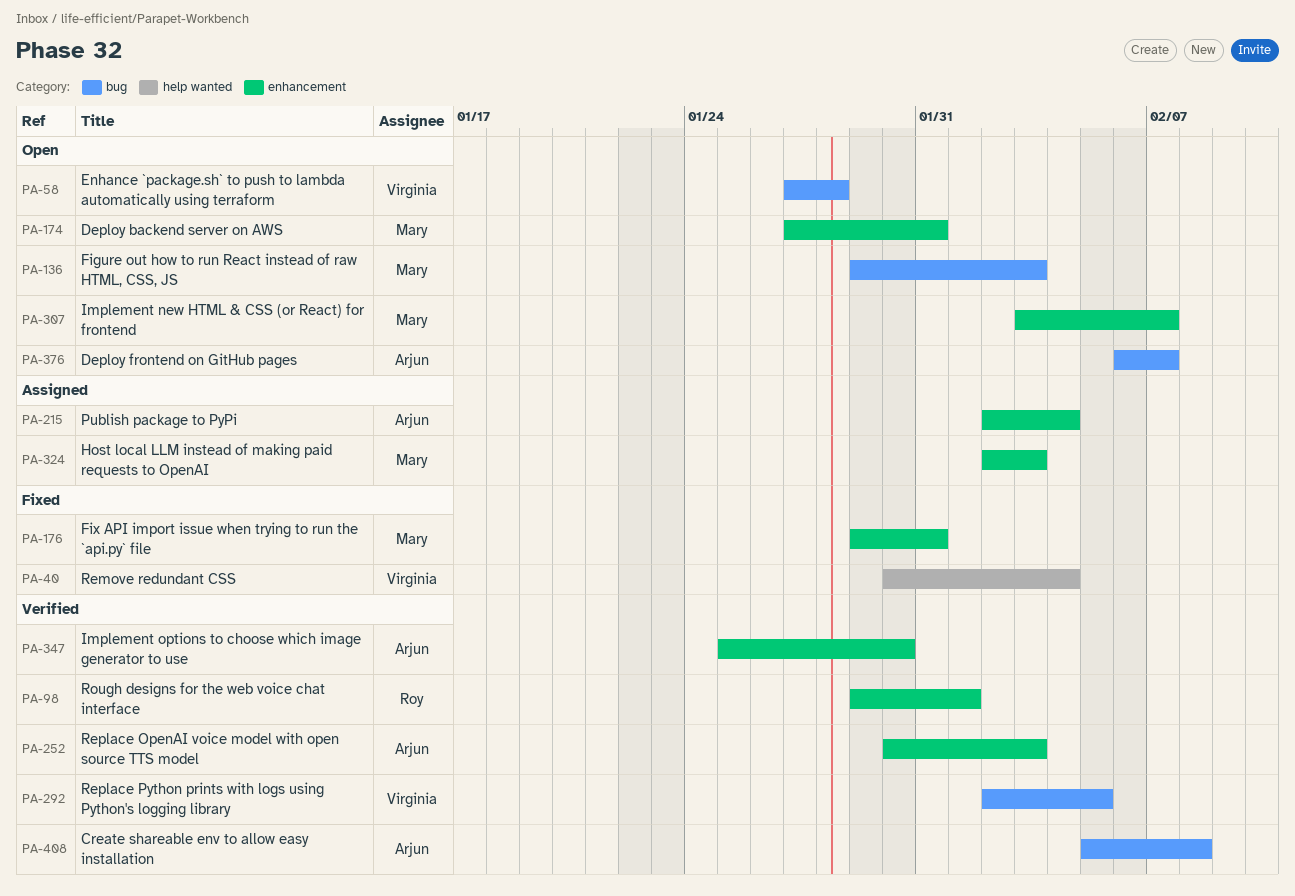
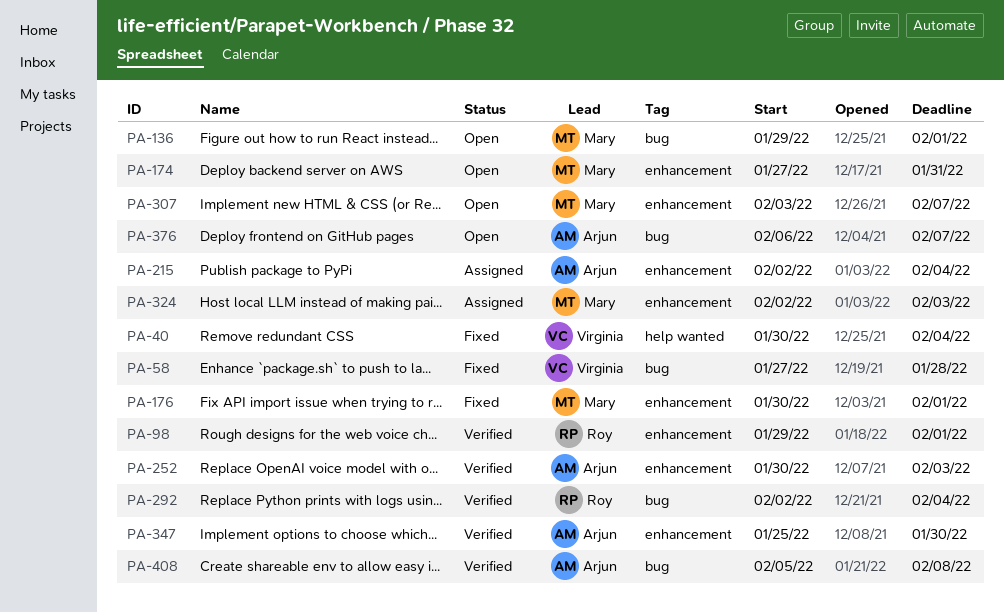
PA-58, status: Open -> Fixed
PA-136, due: Feb 3 -> Feb 1
PA-176, start: Jan 29 -> Jan 30
PA-176, due: Jan 31 -> Feb 1
PA-292, owner: Virginia -> Roy
PA-292, due: Feb 5 -> Feb 4

